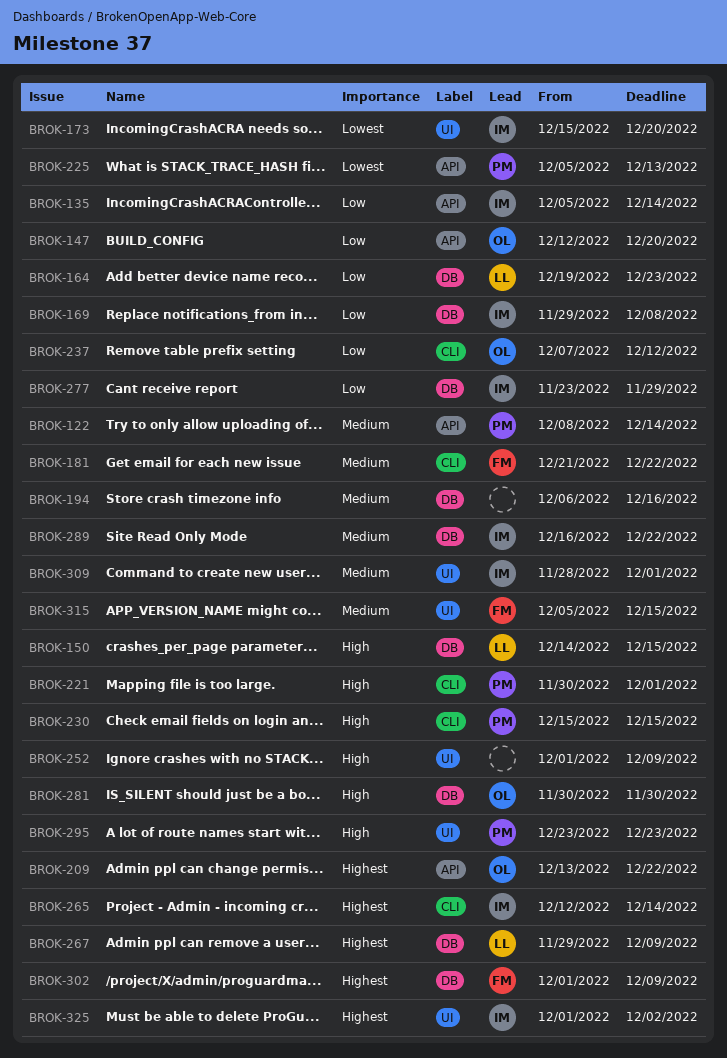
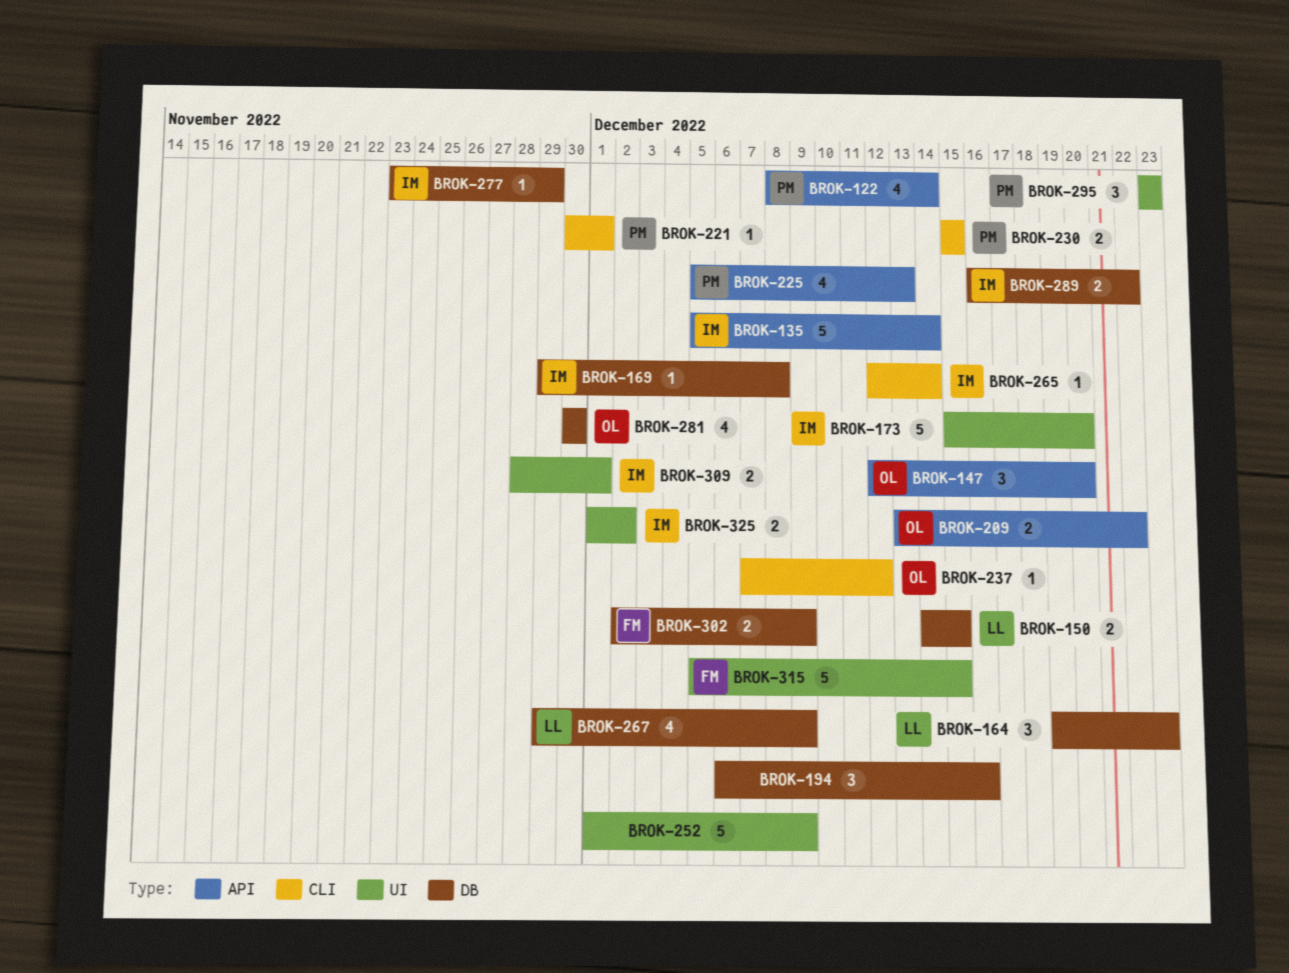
BROK-181: present -> none
BROK-302, start: Dec 1 -> Dec 2

